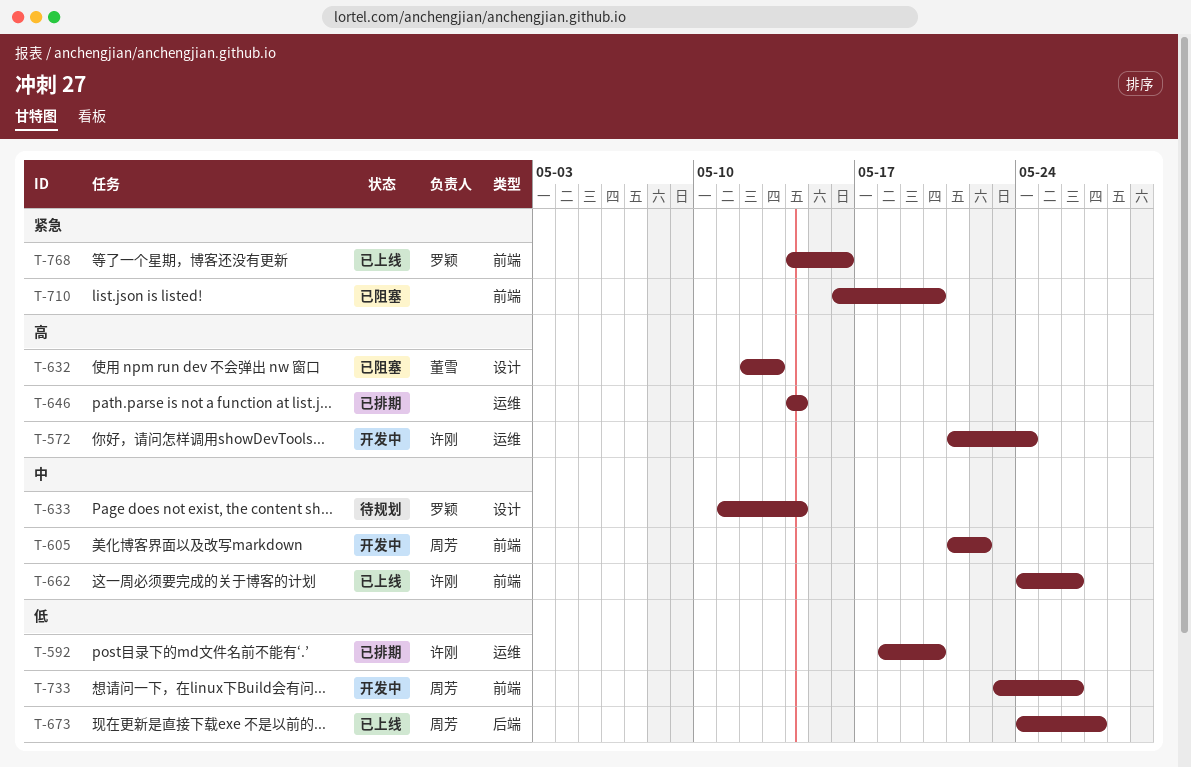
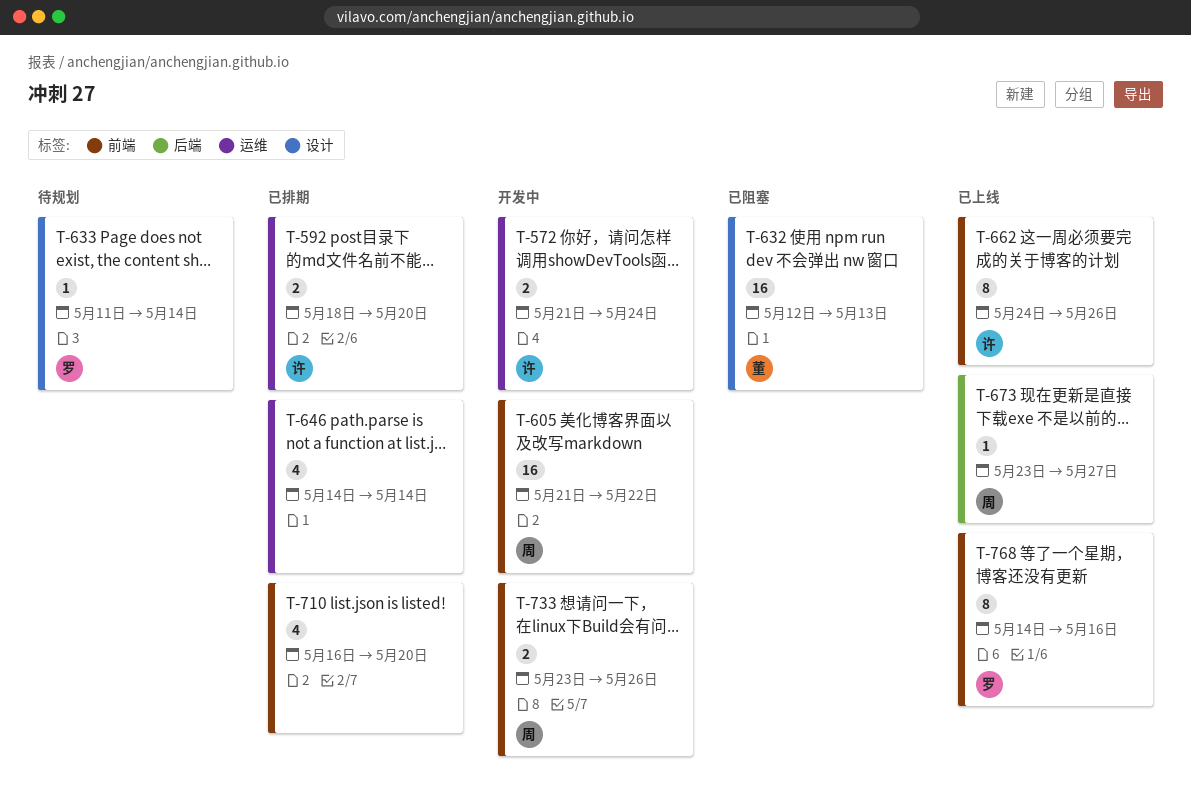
T-673, start: May 24 -> May 23
T-710, status: 已阻塞 -> 已排期

